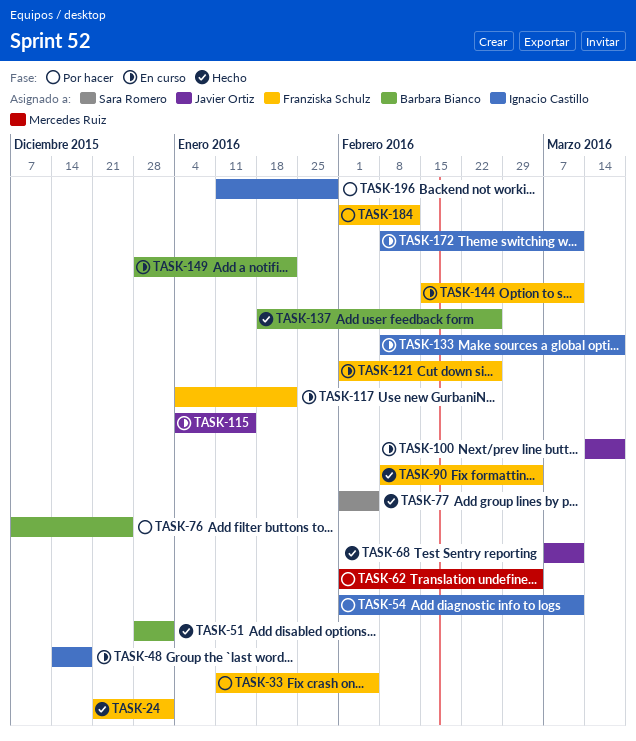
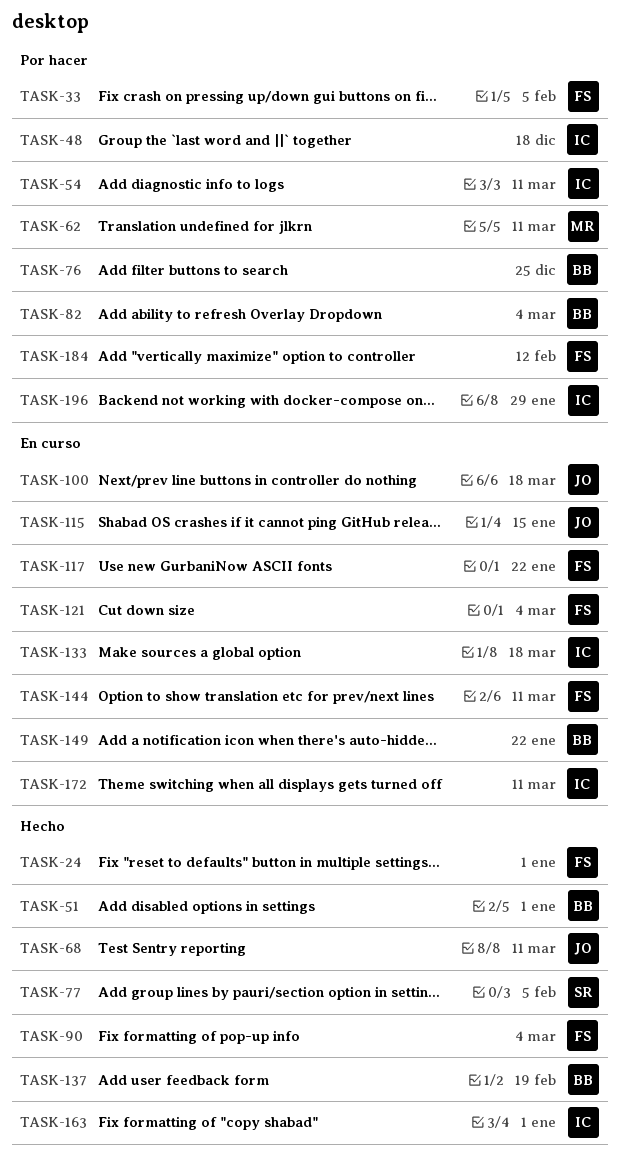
TASK-48, status: En curso -> Por hacer
TASK-62, due: Mar 4 -> Mar 11
TASK-82: none -> present
TASK-121, due: Feb 26 -> Mar 4
TASK-137, due: Feb 26 -> Feb 19
TASK-163: none -> present

